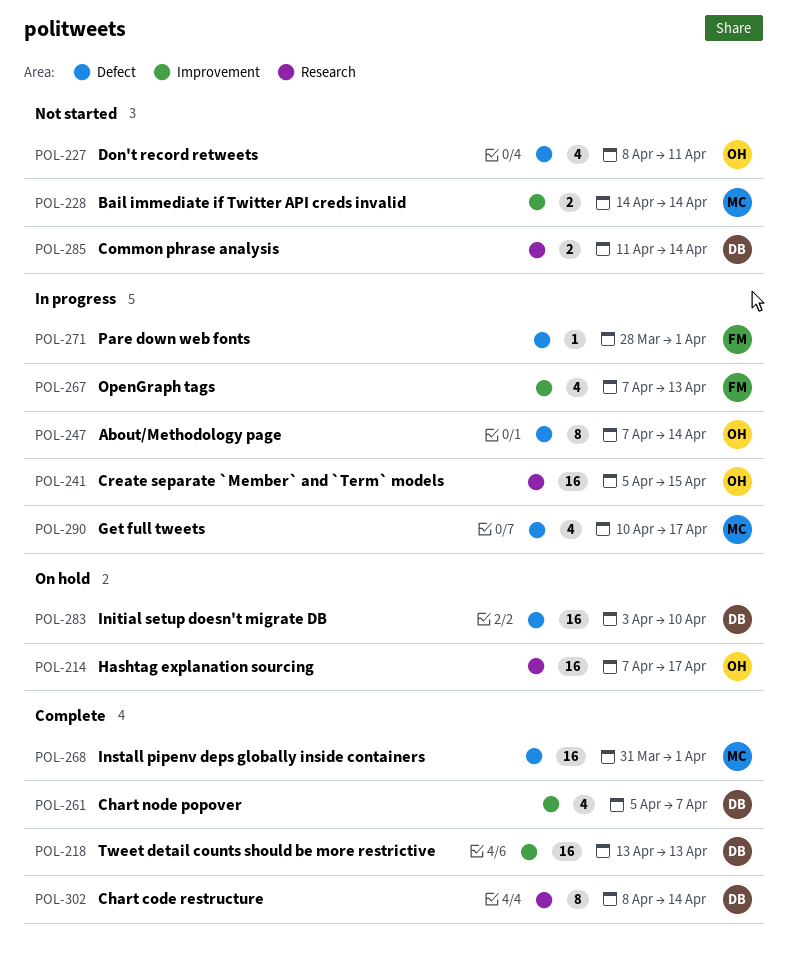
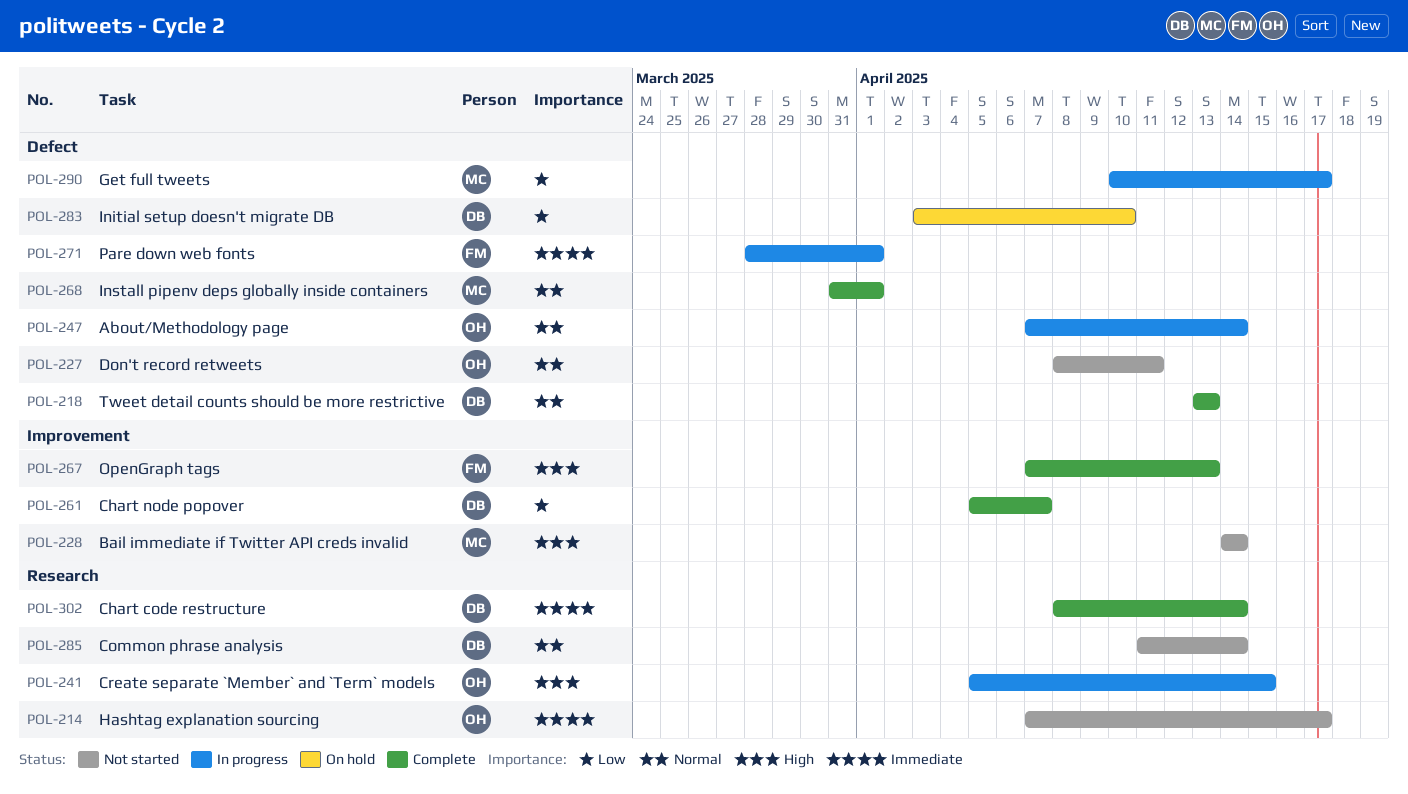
POL-214, status: On hold -> Not started
POL-218, label: Improvement -> Defect
POL-267, status: In progress -> Complete

